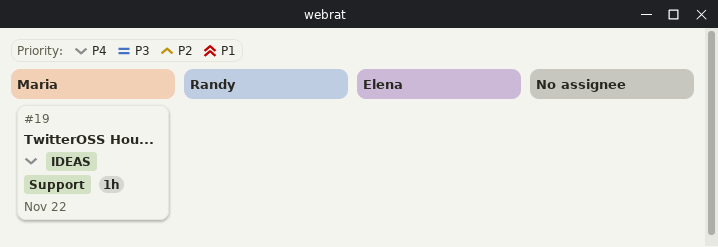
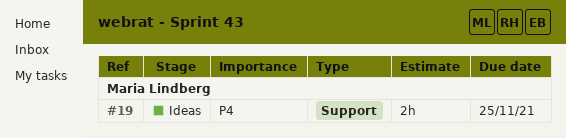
#19, estimate: 1h -> 2h
#19, due: Nov 22 -> Nov 25

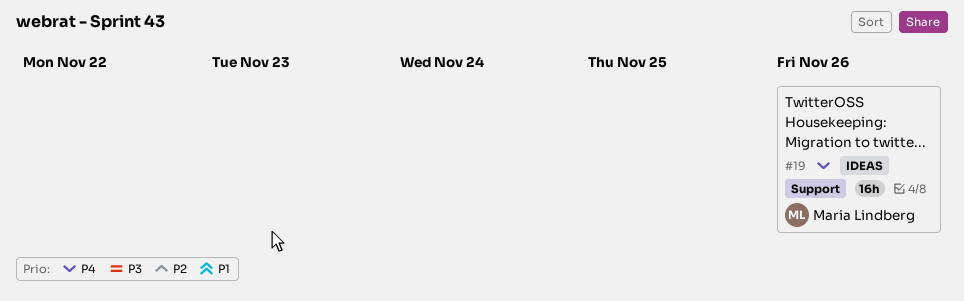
#19, estimate: 2h -> 16h
#19, due: Nov 25 -> Nov 26

